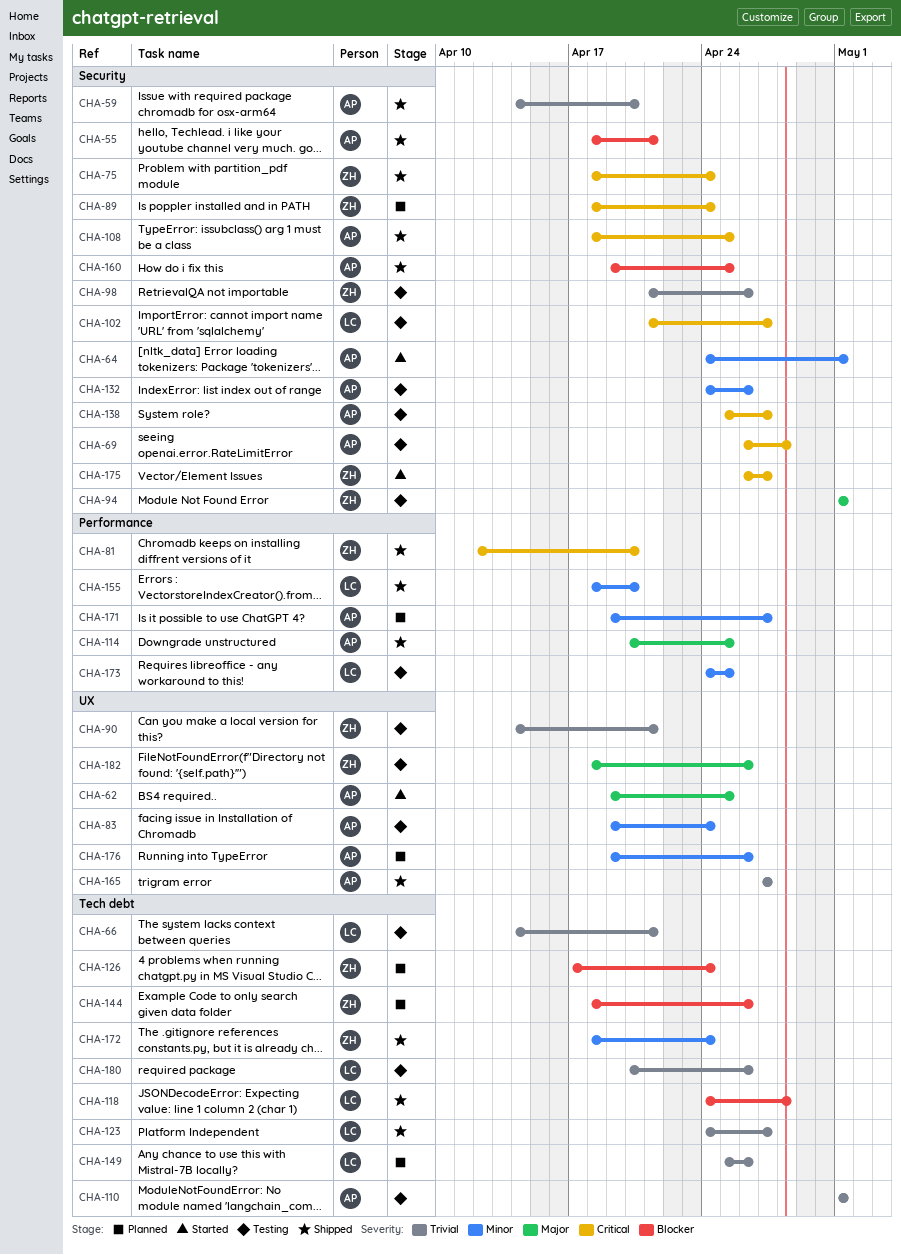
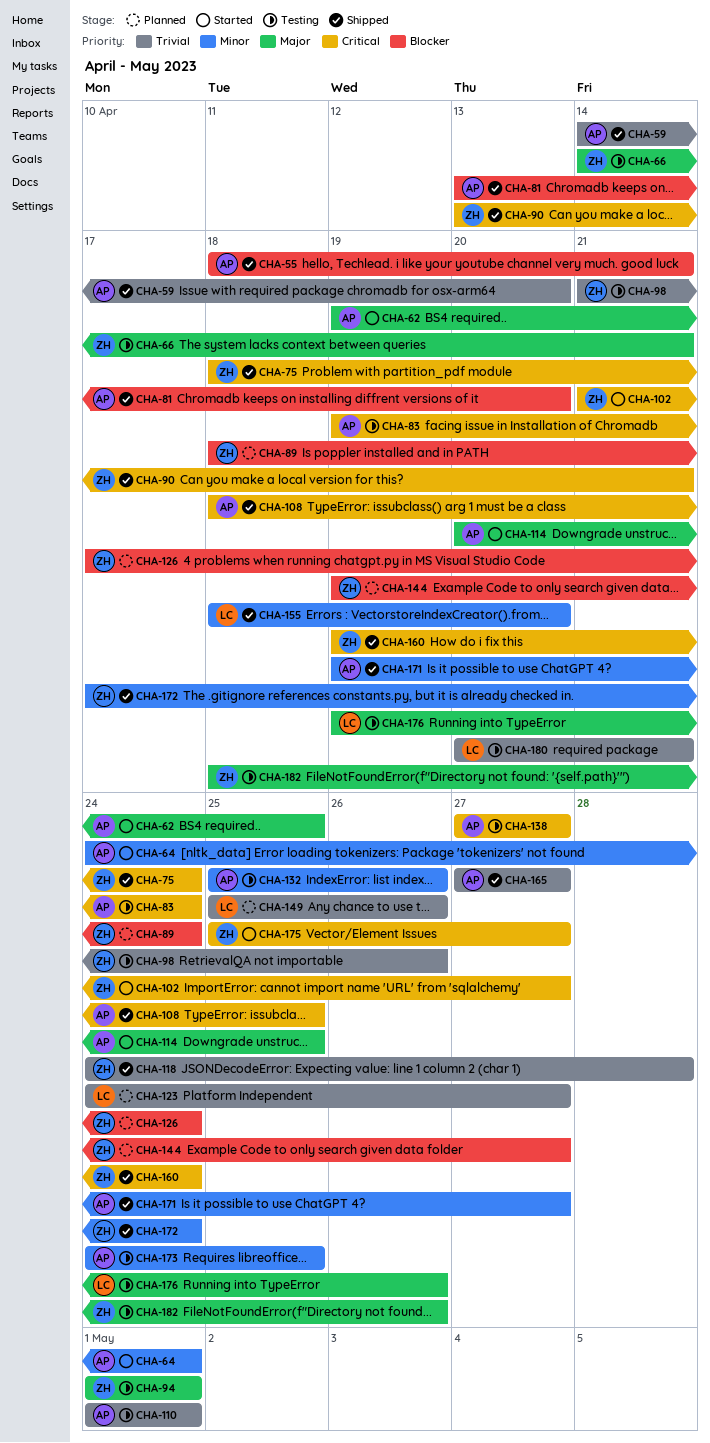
CHA-66, owner: LC -> ZH
CHA-66, priority: Trivial -> Major
CHA-69: present -> none
CHA-81, owner: ZH -> AP
CHA-81, priority: Critical -> Blocker
CHA-81, start: Apr 12 -> Apr 13
CHA-83, priority: Minor -> Critical
CHA-89, priority: Critical -> Blocker
CHA-90, status: Testing -> Shipped
CHA-90, priority: Trivial -> Critical
CHA-90, start: Apr 14 -> Apr 13
CHA-102, status: Testing -> Started
CHA-102, owner: LC -> ZH
CHA-114, status: Shipped -> Started
CHA-118, owner: LC -> ZH
CHA-118, priority: Blocker -> Trivial
CHA-123, status: Shipped -> Planned
CHA-132, start: Apr 24 -> Apr 25
CHA-138, start: Apr 25 -> Apr 27
CHA-144, start: Apr 18 -> Apr 19
CHA-144, due: Apr 26 -> Apr 27
CHA-160, owner: AP -> ZH
CHA-160, priority: Blocker -> Critical
CHA-160, due: Apr 25 -> Apr 24
CHA-171, status: Planned -> Shipped
CHA-172, start: Apr 18 -> Apr 17
CHA-173, owner: LC -> AP
CHA-175, start: Apr 26 -> Apr 25
CHA-176, status: Planned -> Testing
CHA-176, owner: AP -> LC
CHA-176, priority: Minor -> Major
CHA-180, due: Apr 26 -> Apr 21

